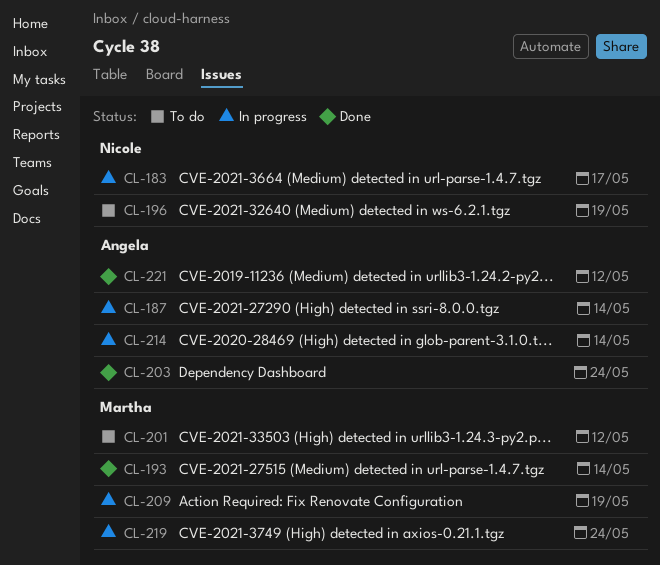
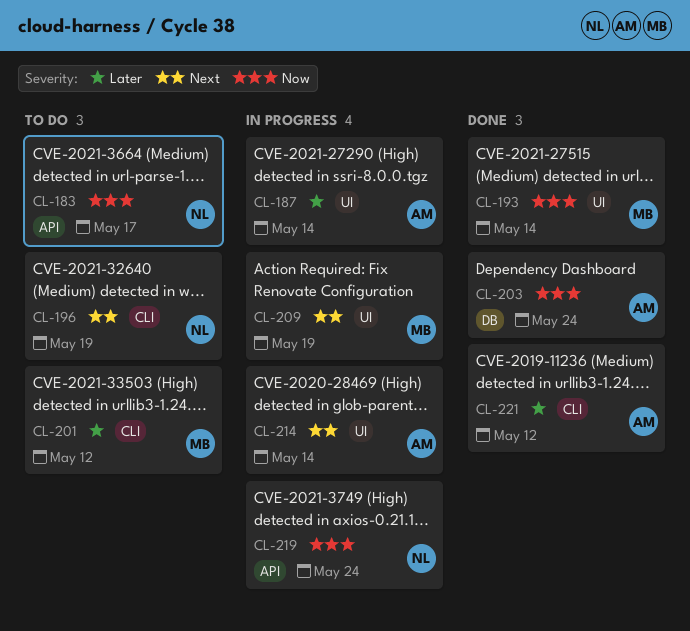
CL-183, status: In progress -> To do
CL-219, owner: Martha -> Nicole

